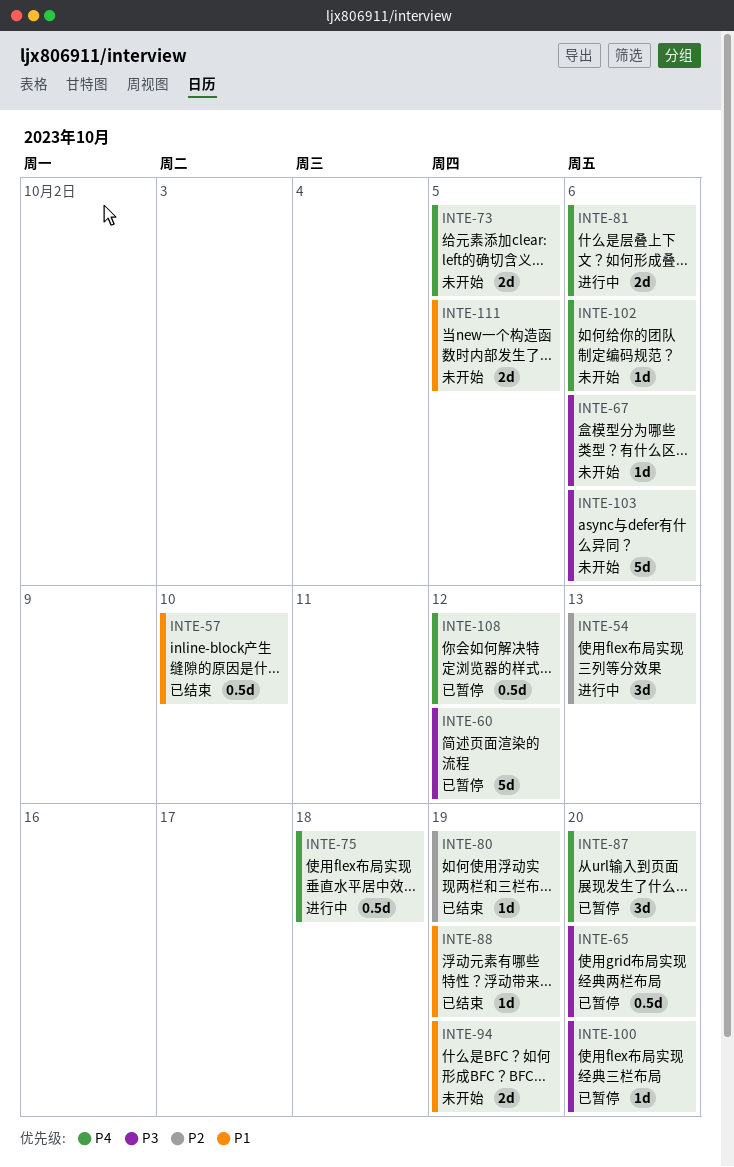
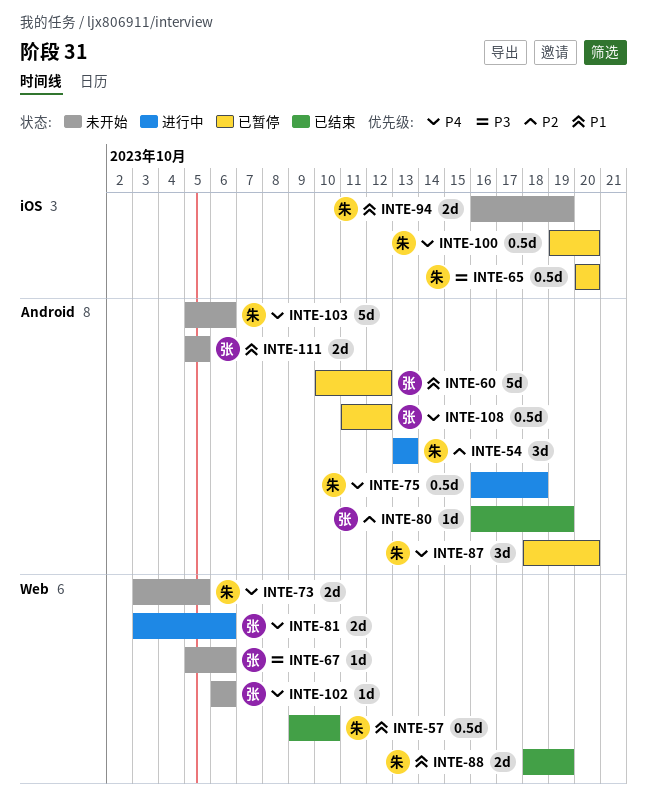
INTE-60, priority: P3 -> P1
INTE-88, estimate: 1d -> 2d
INTE-100, priority: P3 -> P4
INTE-100, estimate: 1d -> 0.5d
INTE-103, priority: P3 -> P4

